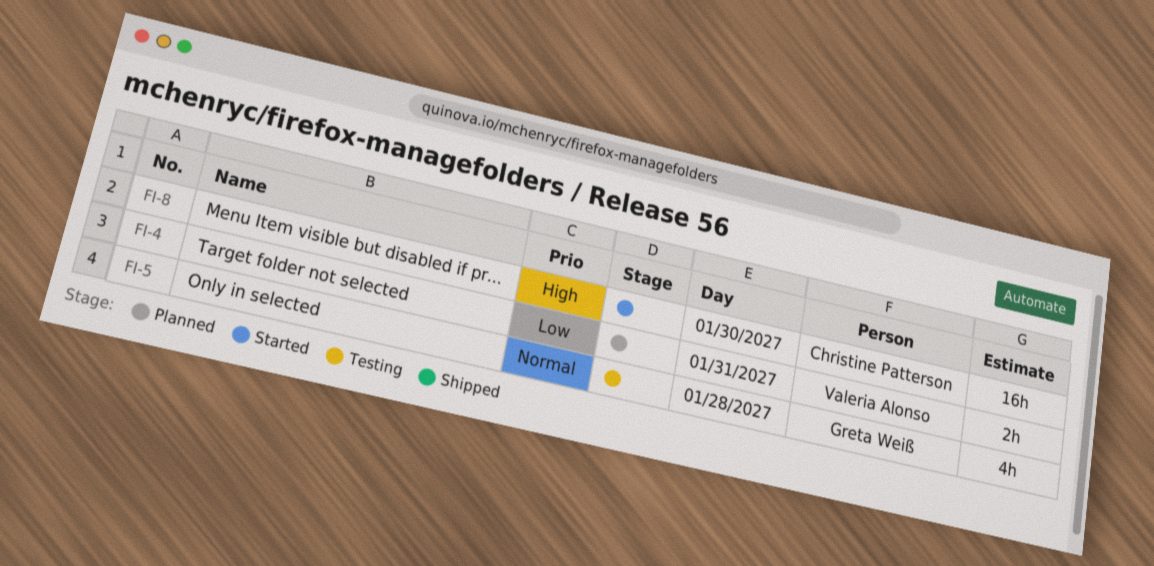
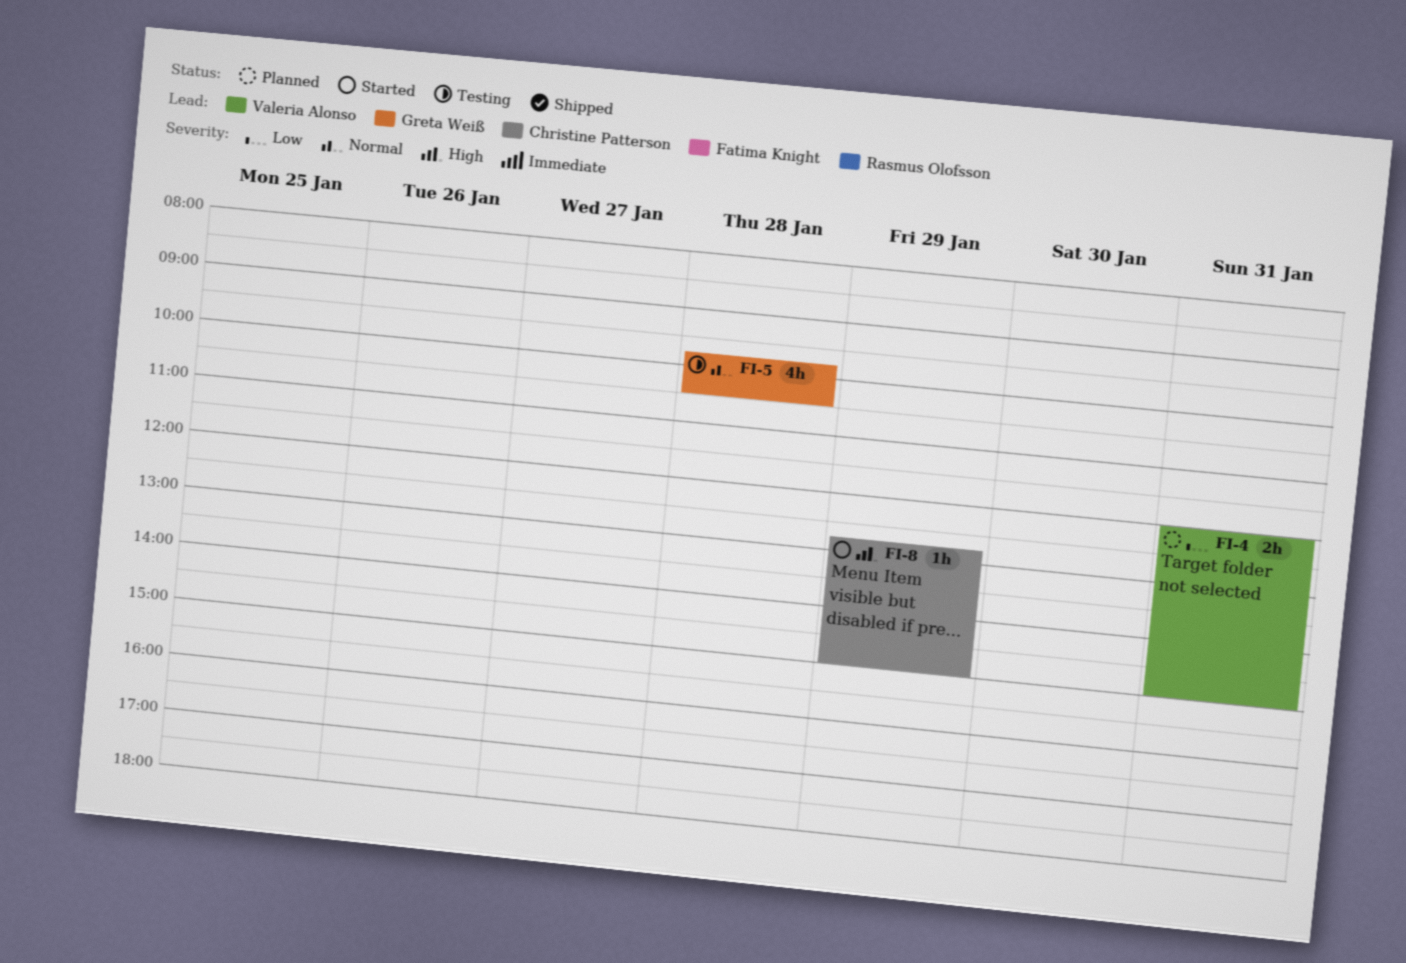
FI-8, estimate: 16h -> 1h
FI-8, day: Jan 30 -> Jan 29

